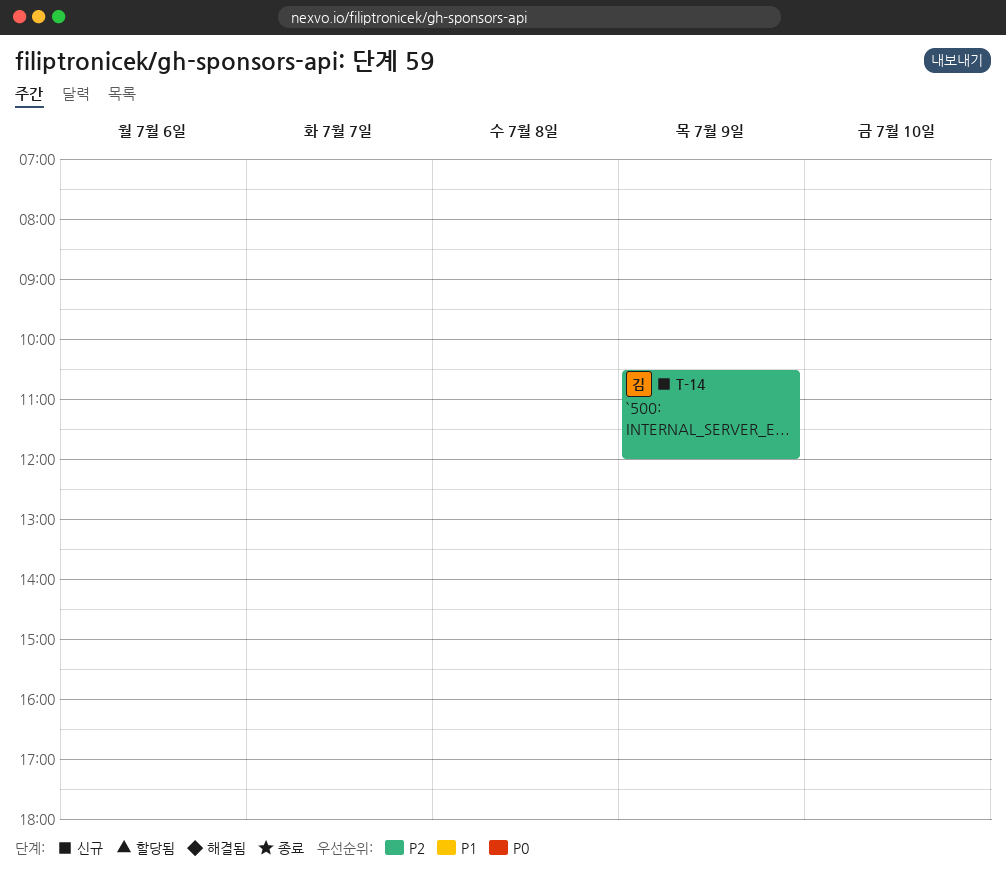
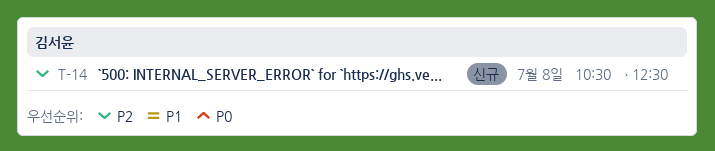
T-14, day: Jul 9 -> Jul 8
T-14, ends: 12:00 -> 12:30

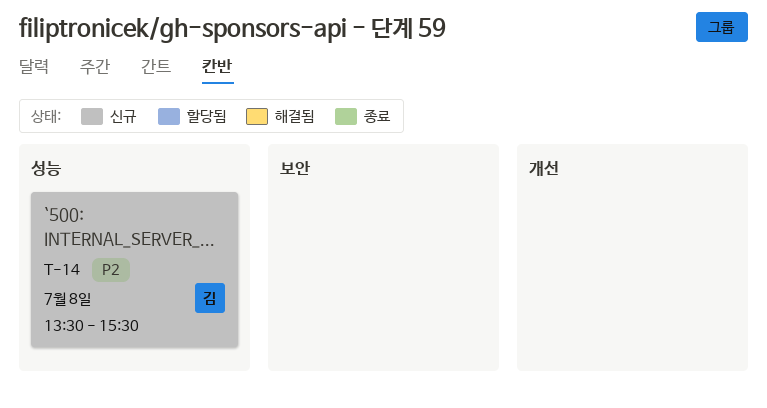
T-14, begins: 10:30 -> 13:30
T-14, ends: 12:30 -> 15:30

